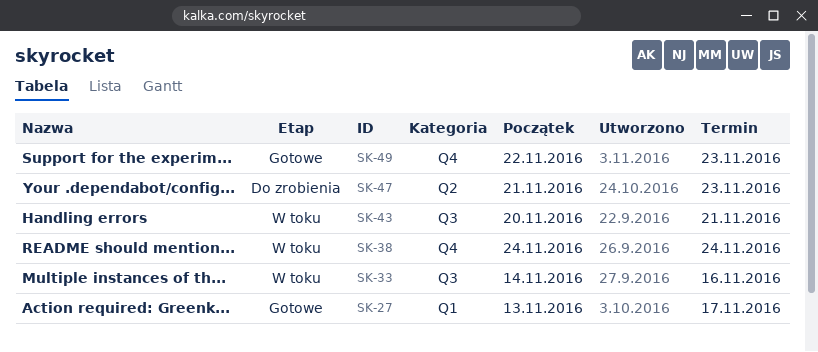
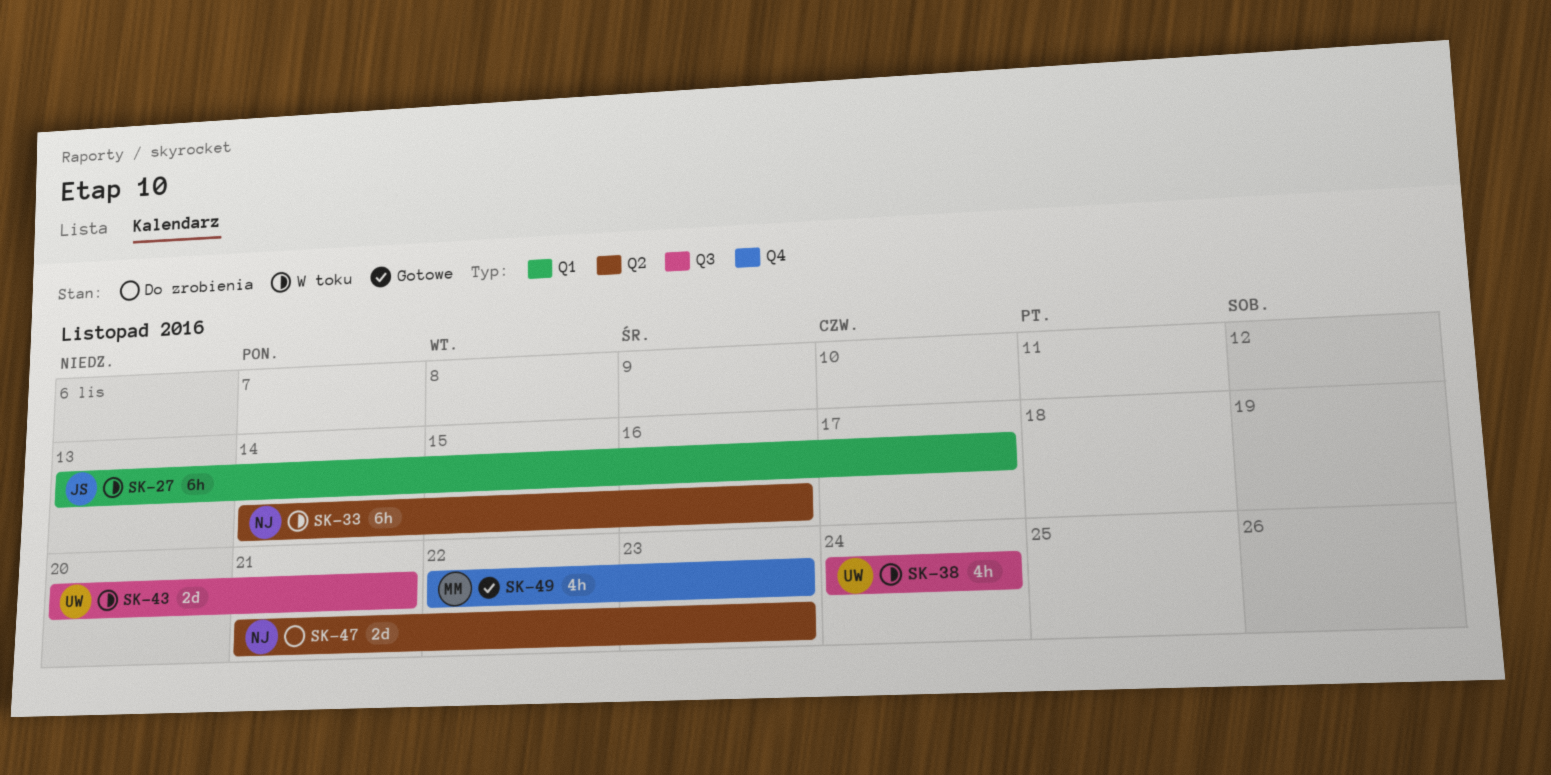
SK-27, status: Gotowe -> W toku
SK-33, label: Q3 -> Q2
SK-38, label: Q4 -> Q3

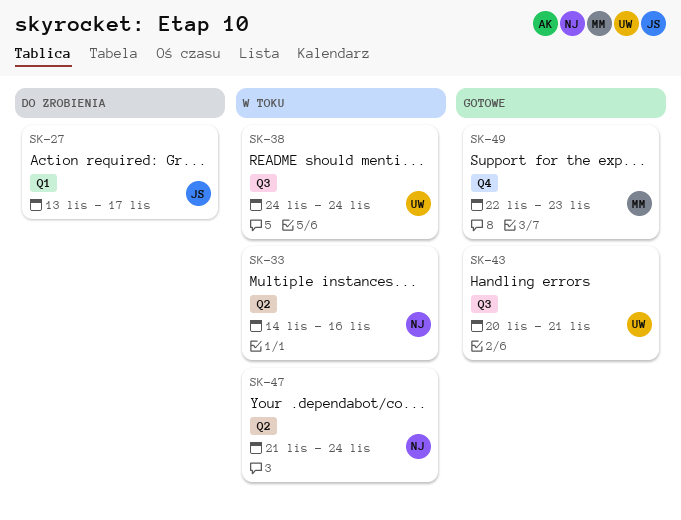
SK-27, status: W toku -> Do zrobienia
SK-43, status: W toku -> Gotowe
SK-47, status: Do zrobienia -> W toku
SK-47, due: Nov 23 -> Nov 24

